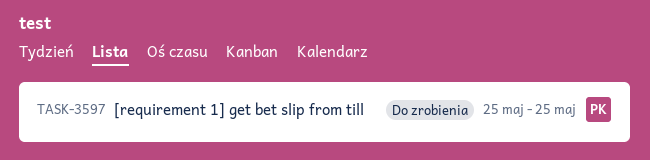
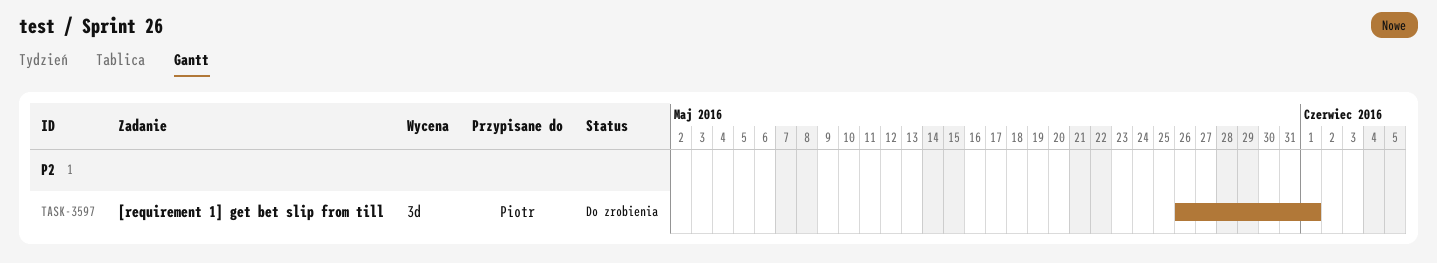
TASK-3597, start: May 25 -> May 26
TASK-3597, due: May 25 -> Jun 1

